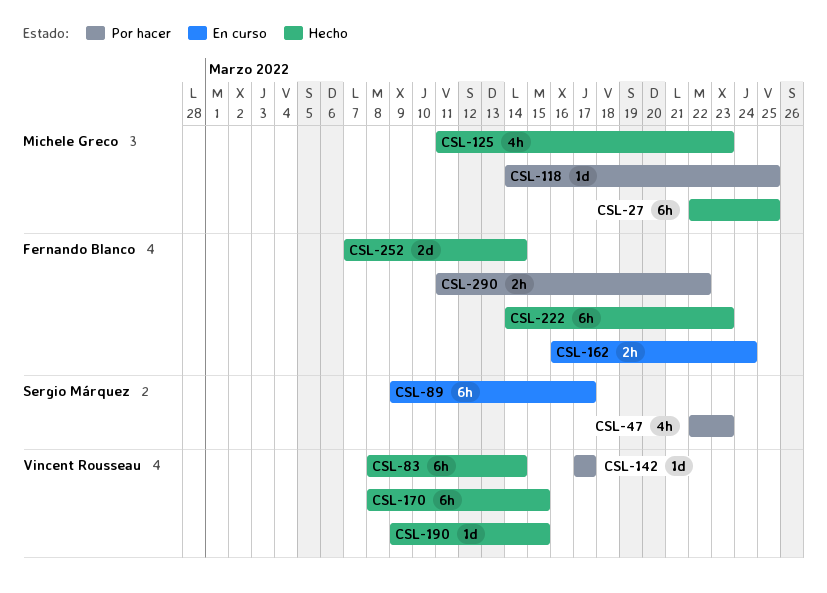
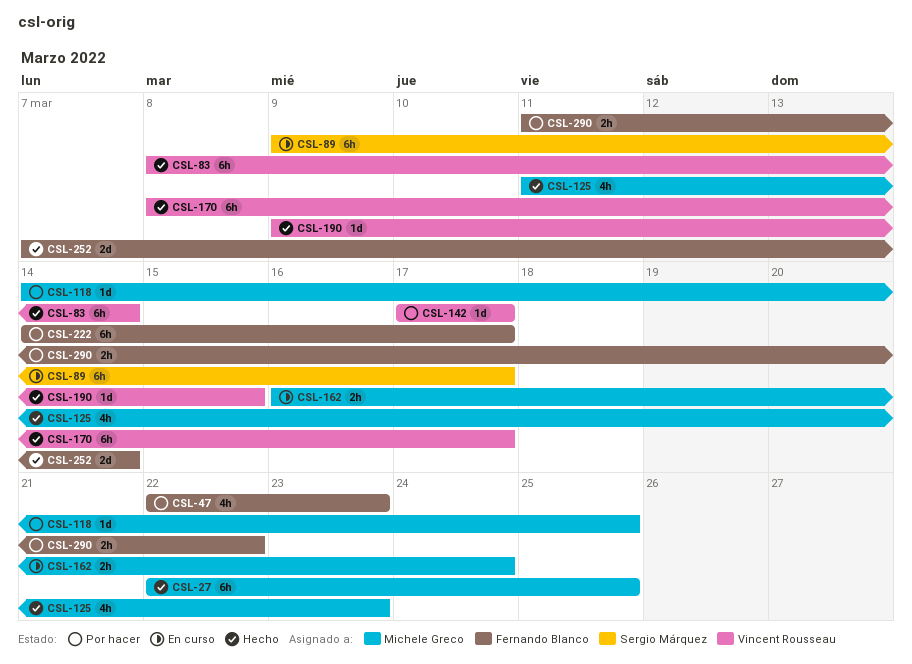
CSL-47, owner: Sergio Márquez -> Fernando Blanco
CSL-162, owner: Fernando Blanco -> Michele Greco
CSL-170, due: Mar 15 -> Mar 17
CSL-222, status: Hecho -> Por hacer
CSL-222, due: Mar 23 -> Mar 17

